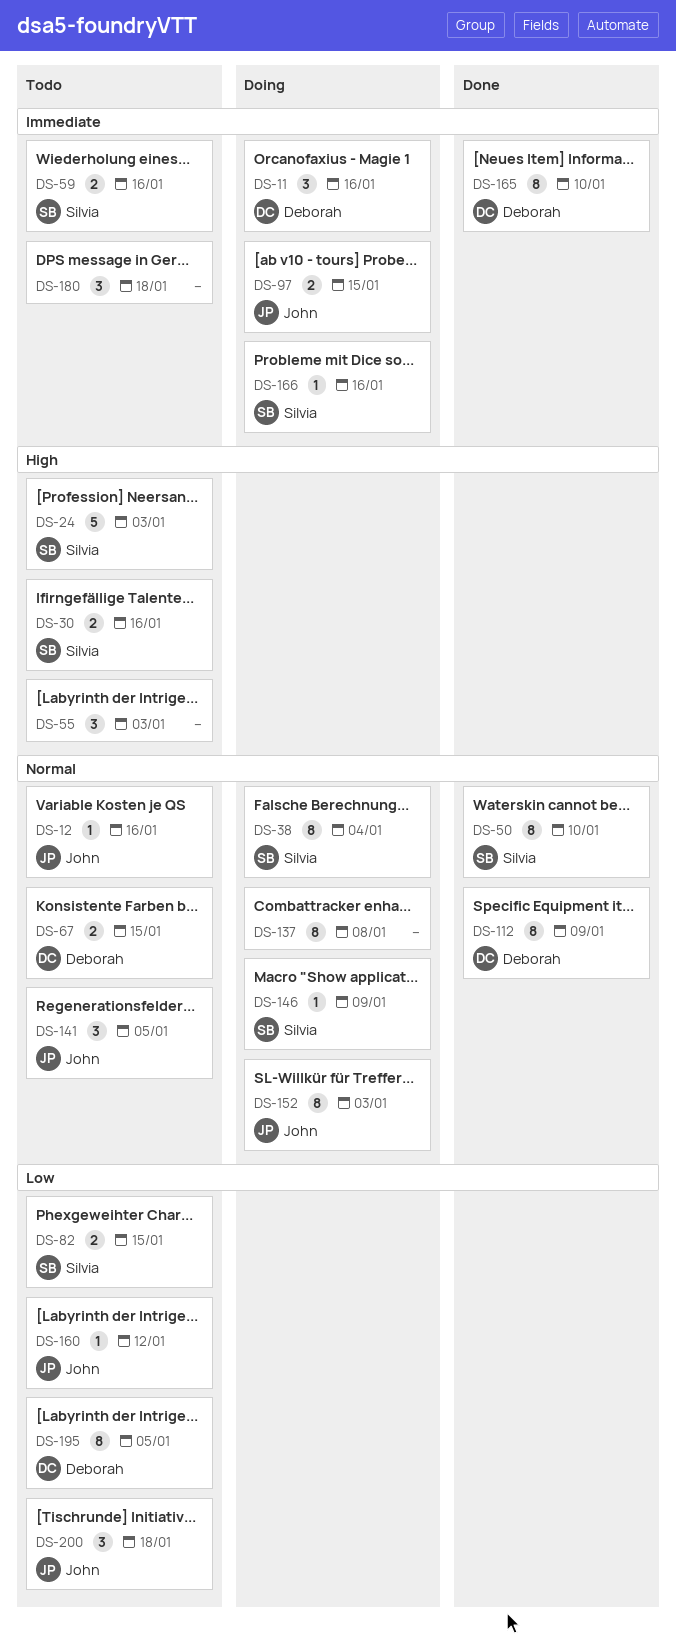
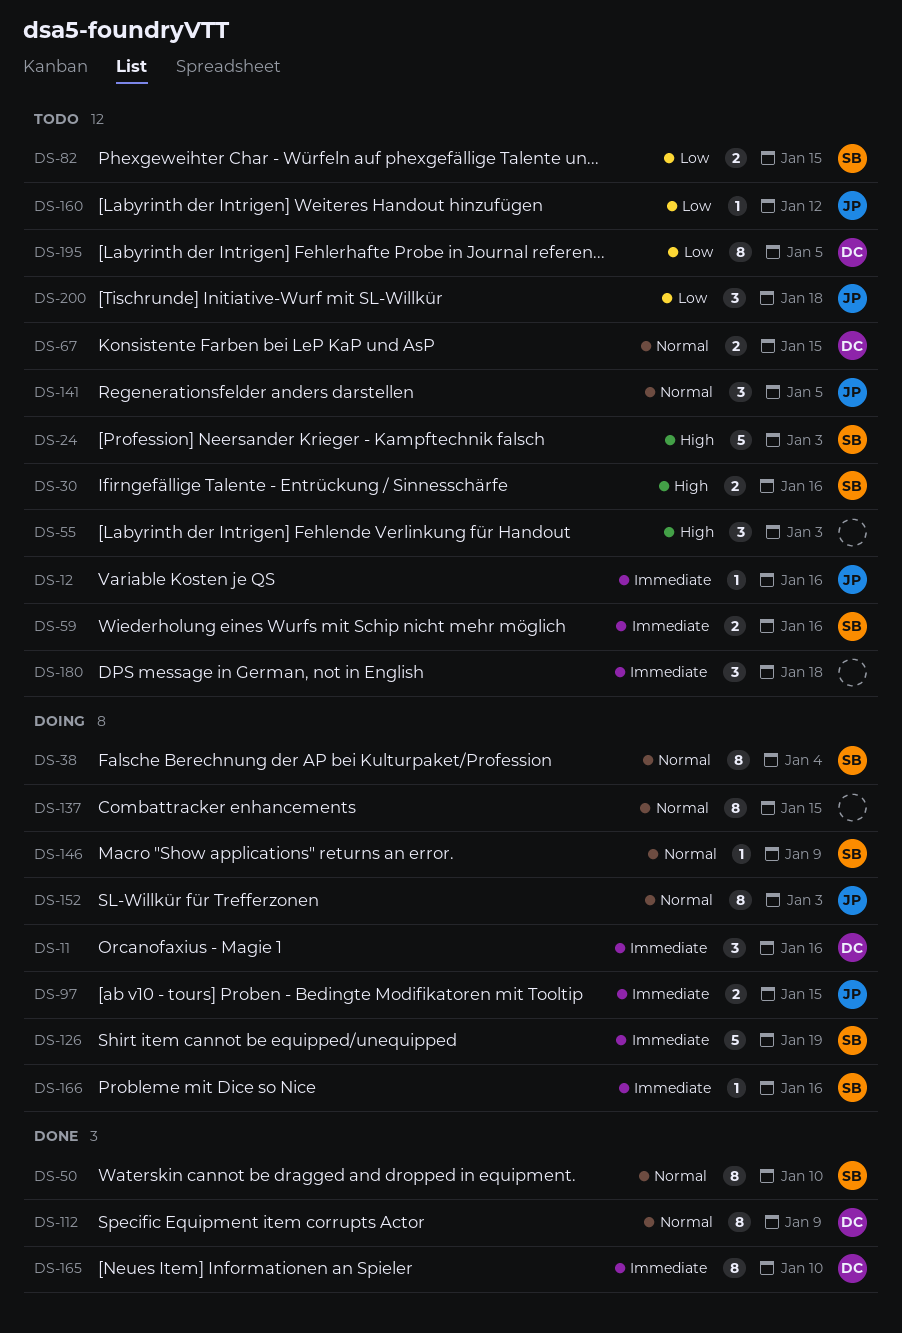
DS-12, priority: Normal -> Immediate
DS-126: none -> present
DS-137, due: Jan 8 -> Jan 15

